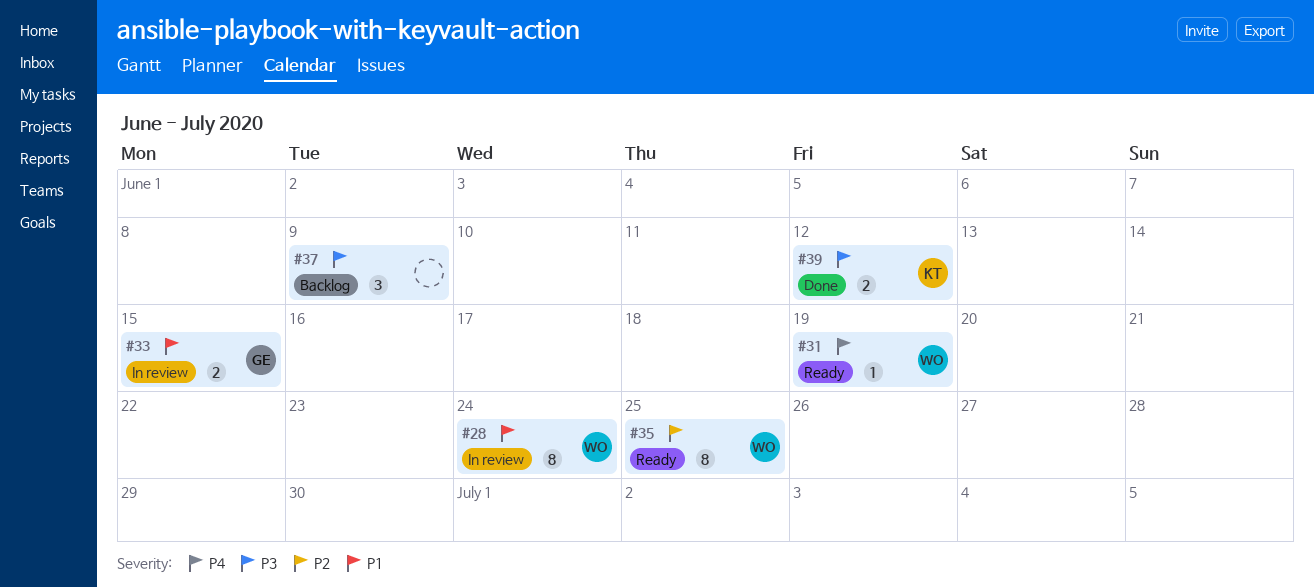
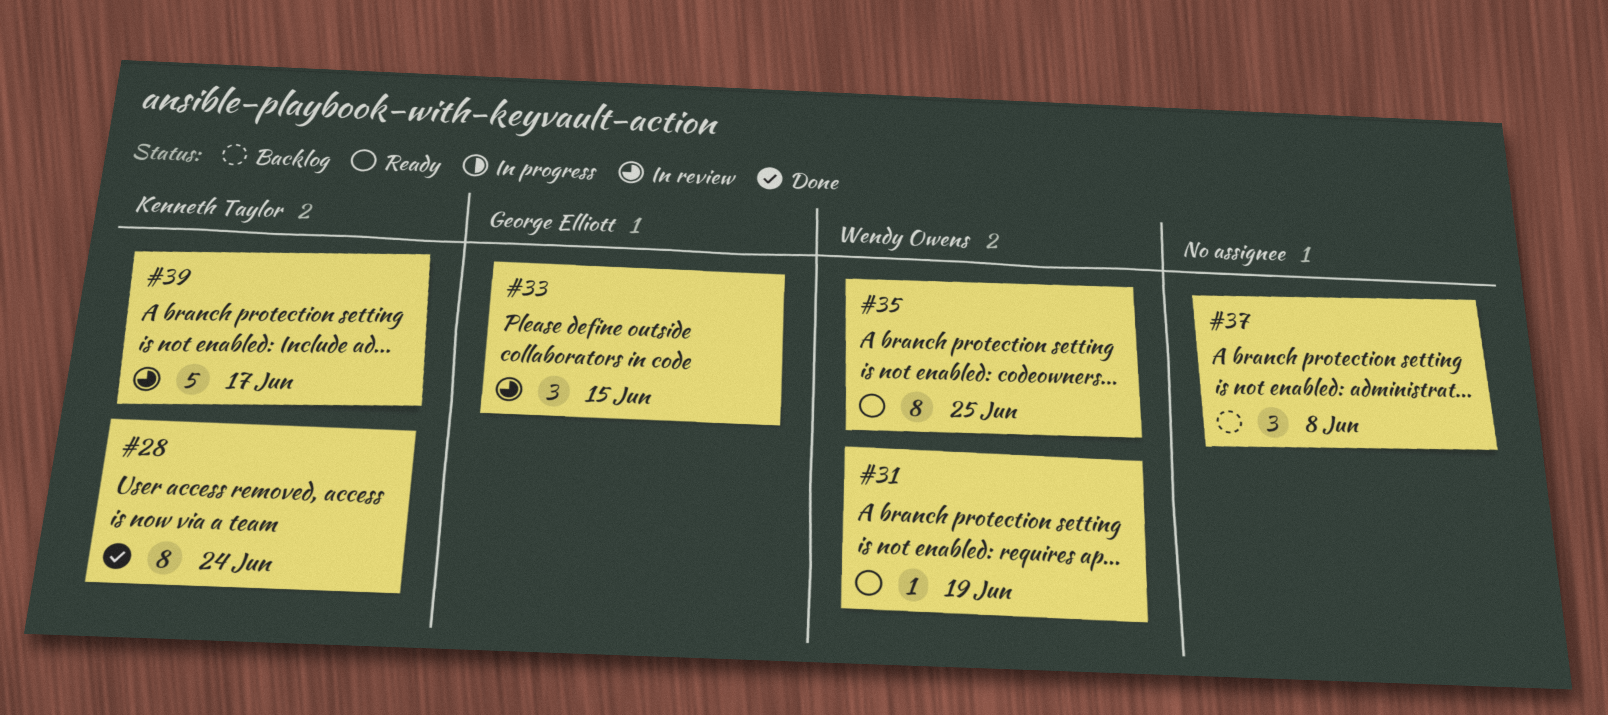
#28, status: In review -> Done
#28, owner: Wendy Owens -> Kenneth Taylor
#33, estimate: 2 -> 3
#37, due: Jun 9 -> Jun 8
#39, status: Done -> In review
#39, estimate: 2 -> 5
#39, due: Jun 12 -> Jun 17

